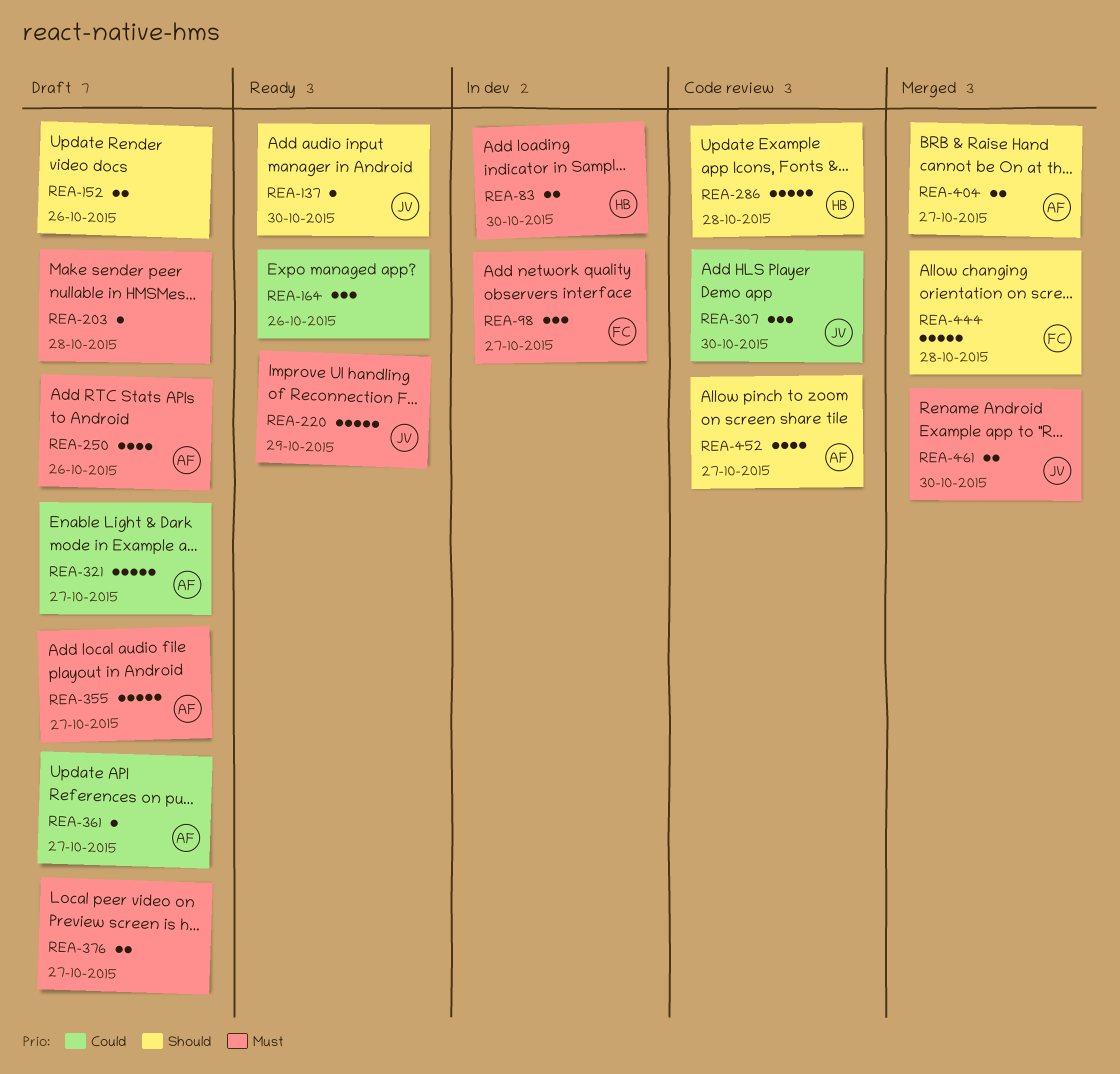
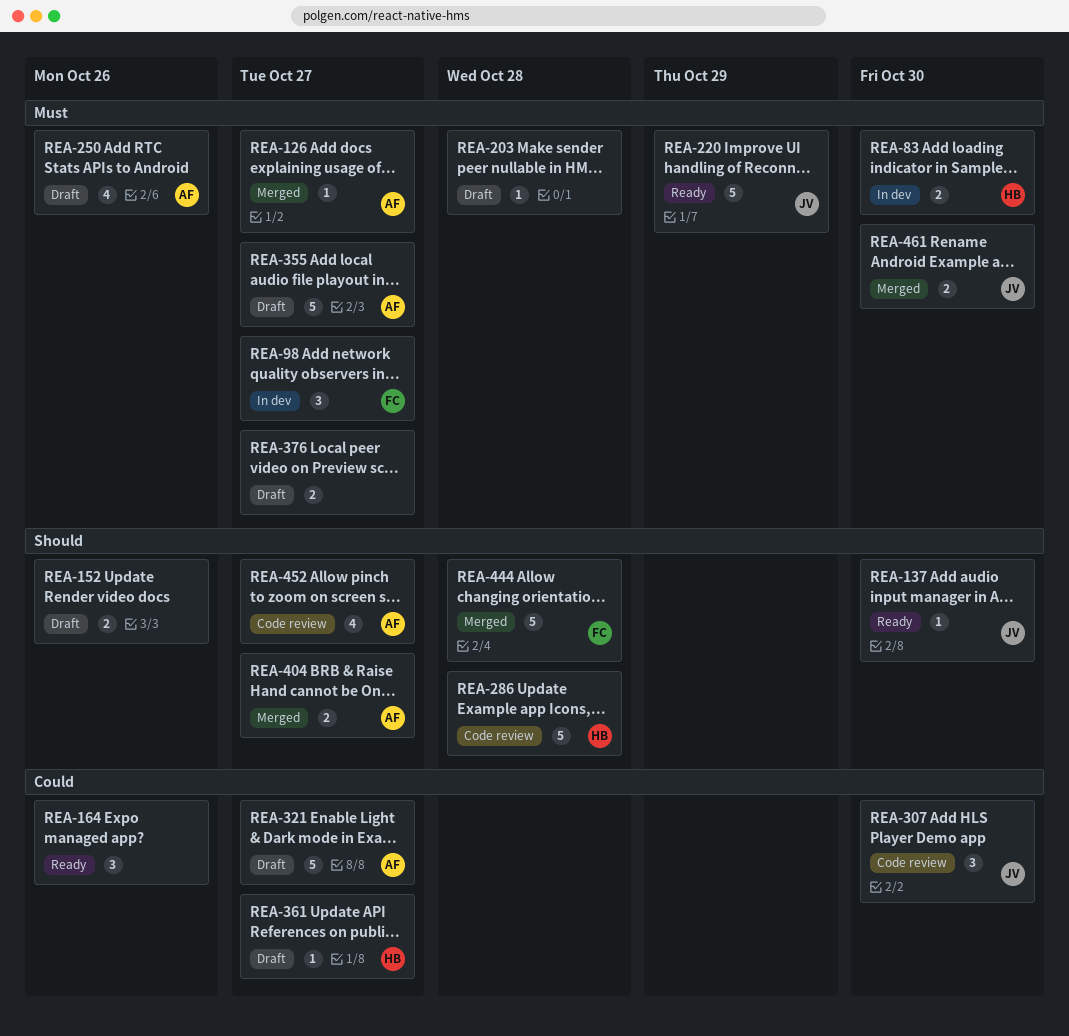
REA-126: none -> present
REA-361, owner: AF -> HB

